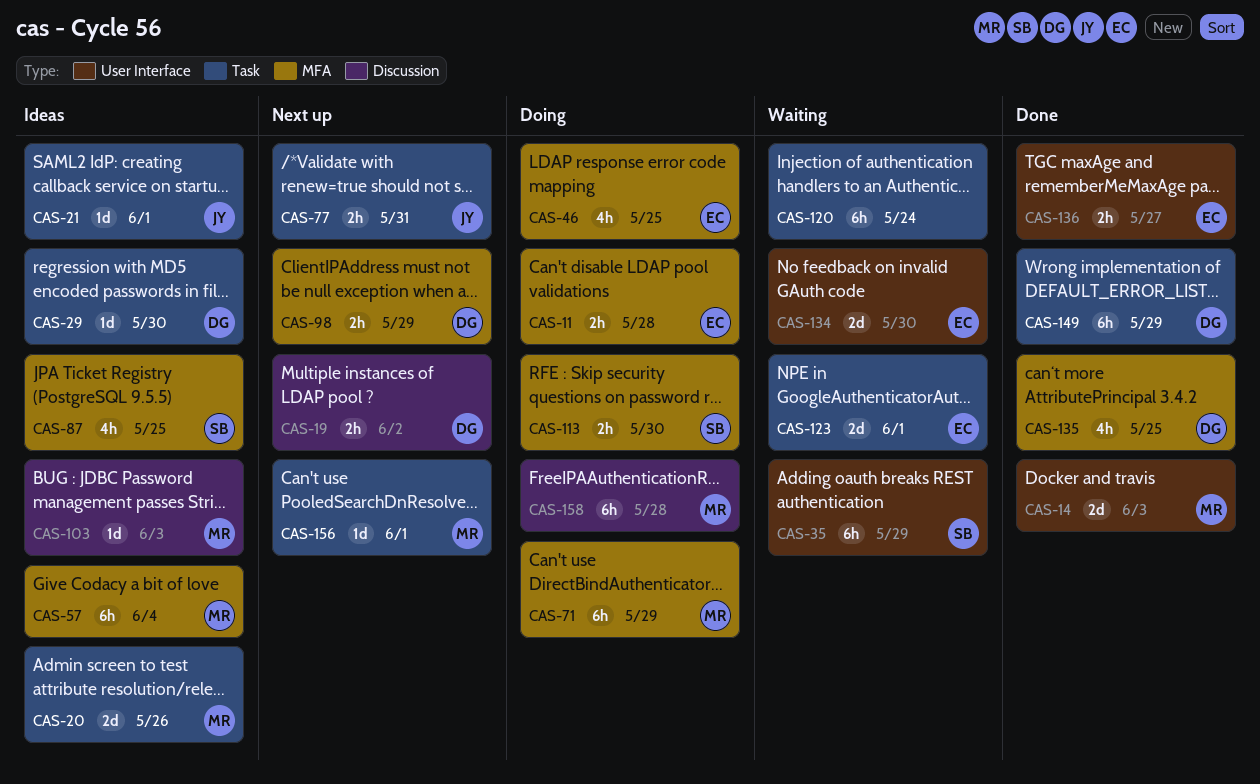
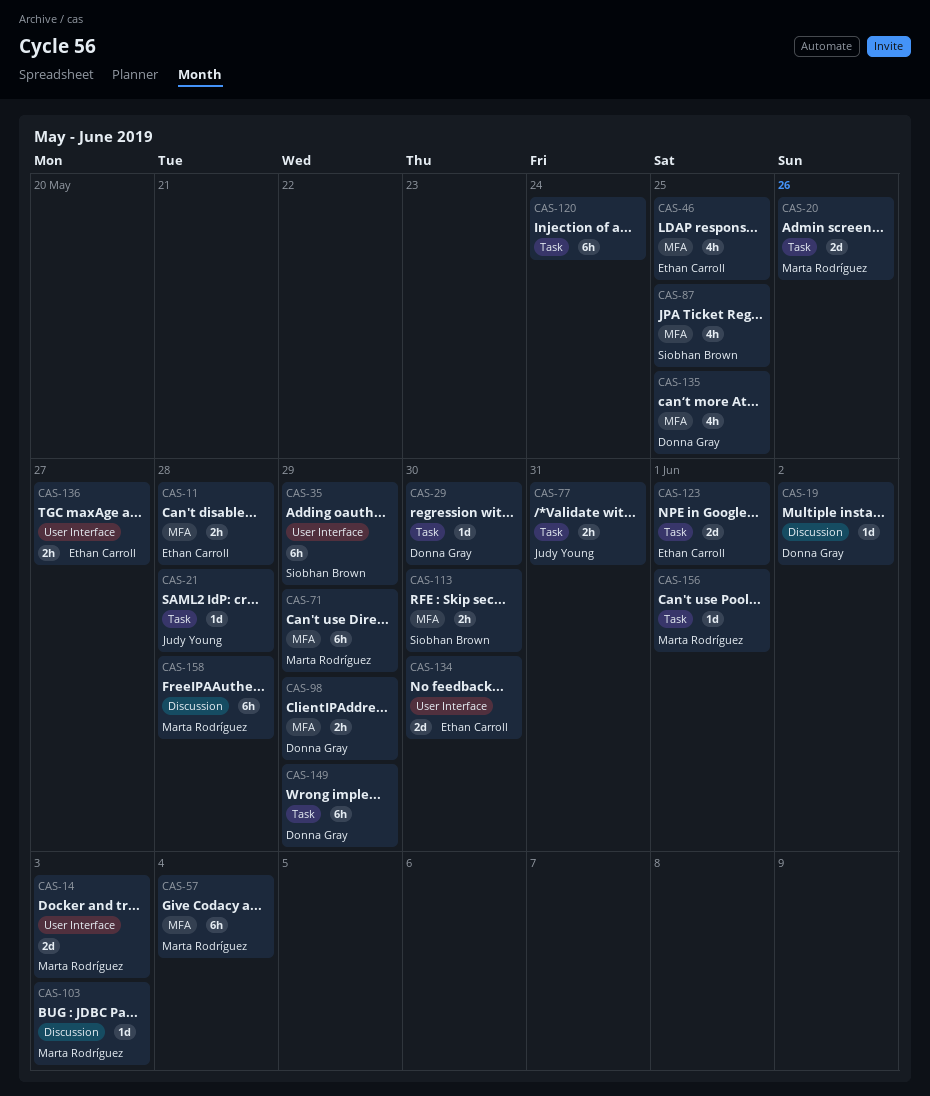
CAS-19, estimate: 2h -> 1d
CAS-21, due: Jun 1 -> May 28

